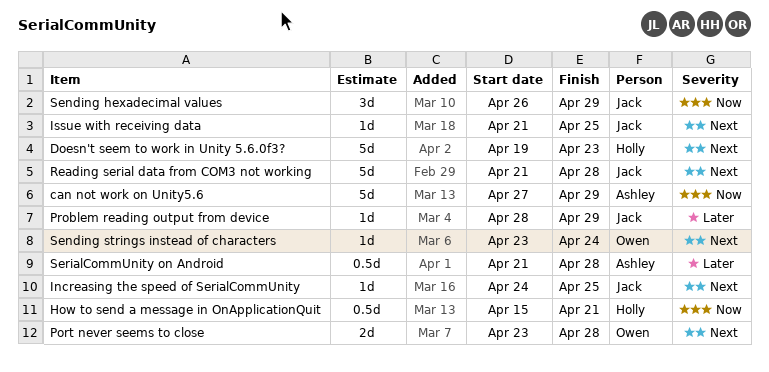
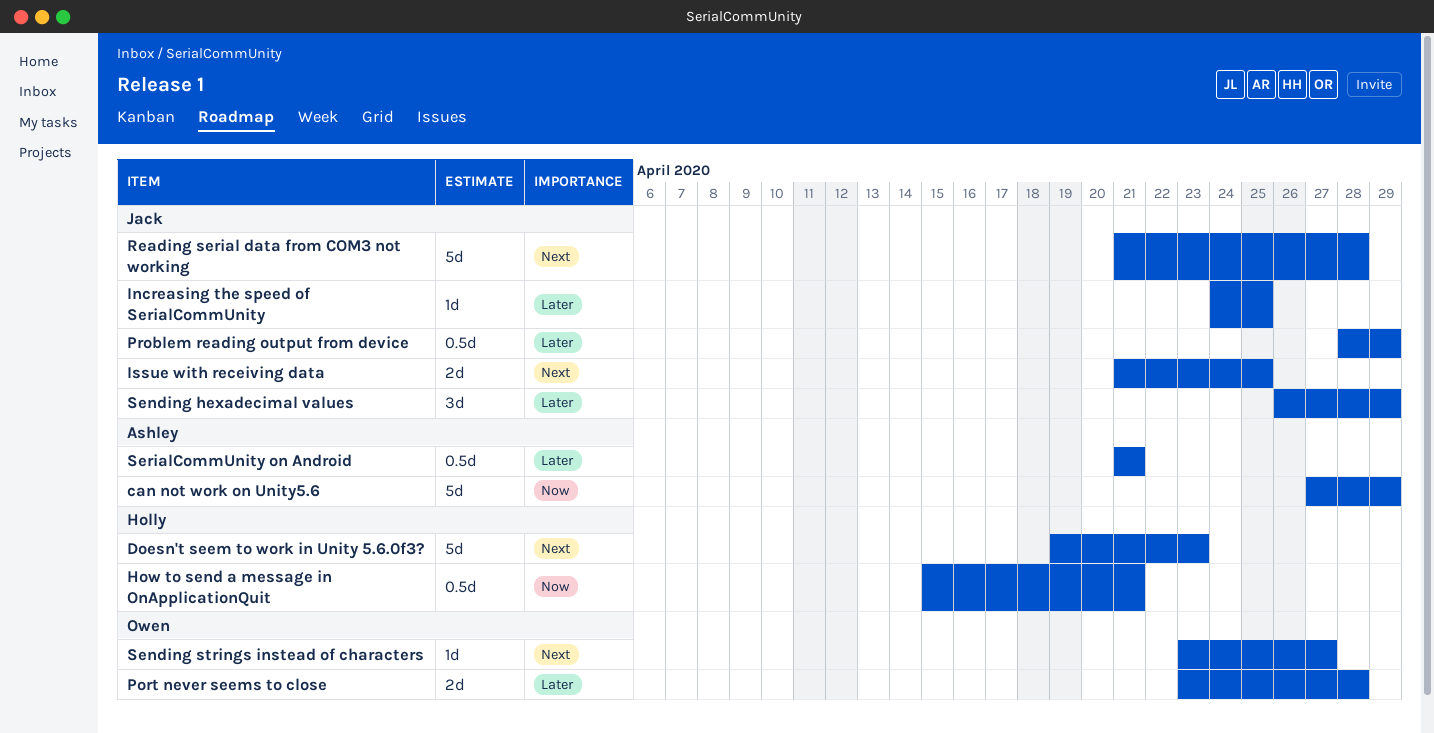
Increasing the speed of SerialCommUnity, priority: Next -> Later
Issue with receiving data, estimate: 1d -> 2d
Port never seems to close, priority: Next -> Later
Problem reading output from device, estimate: 1d -> 0.5d
Sending hexadecimal values, priority: Now -> Later
Sending strings instead of characters, due: Apr 24 -> Apr 27
SerialCommUnity on Android, due: Apr 28 -> Apr 21

